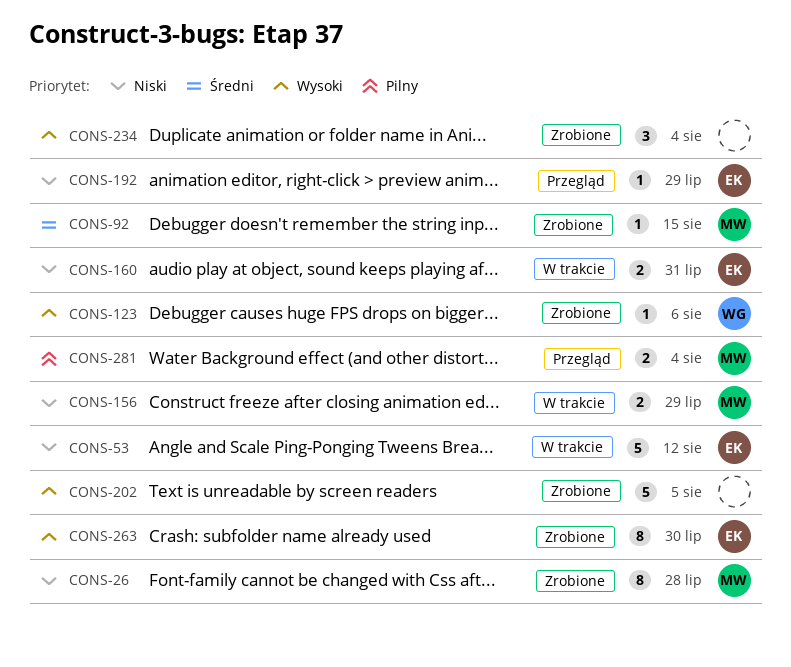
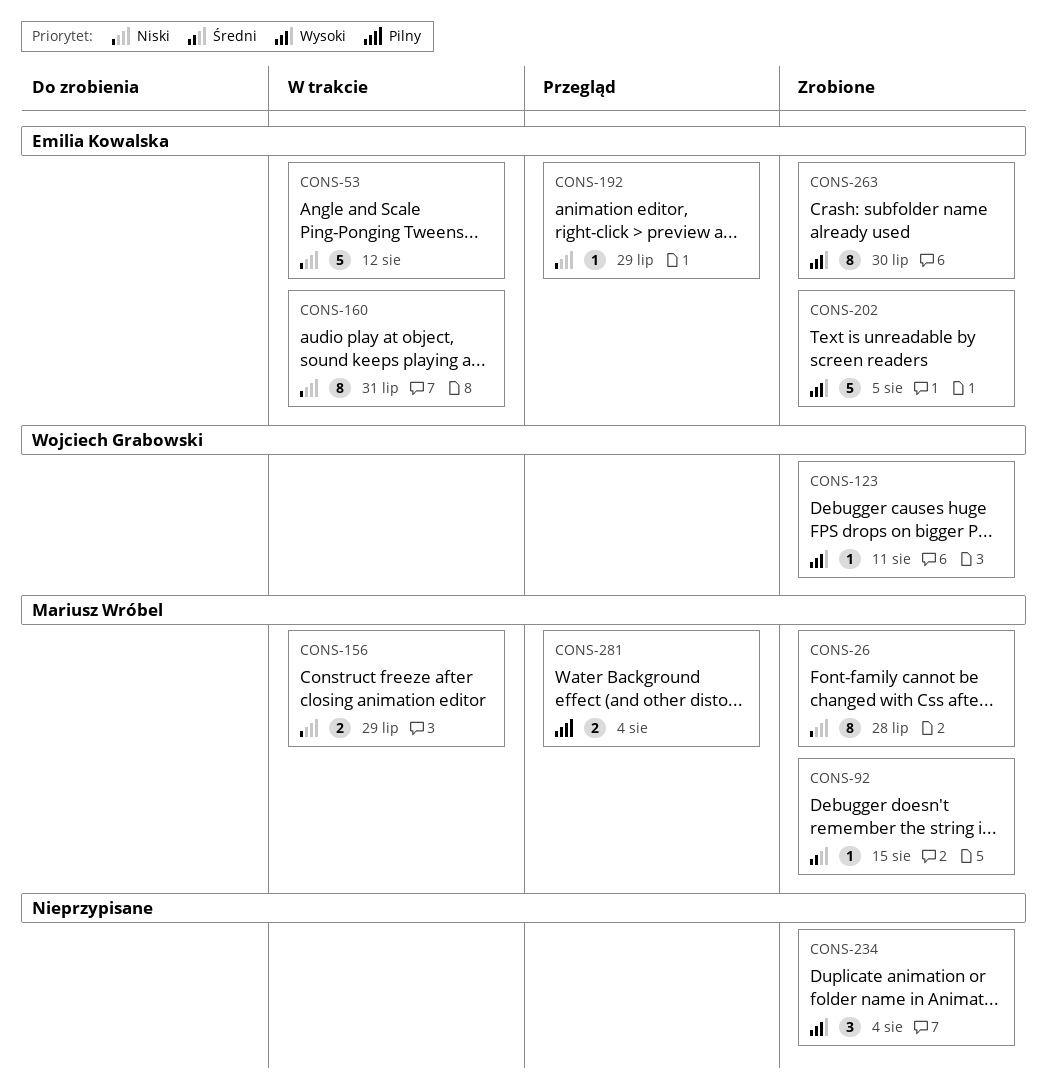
CONS-123, due: Aug 6 -> Aug 11
CONS-160, estimate: 2 -> 8
CONS-202, owner: none -> Emilia Kowalska

